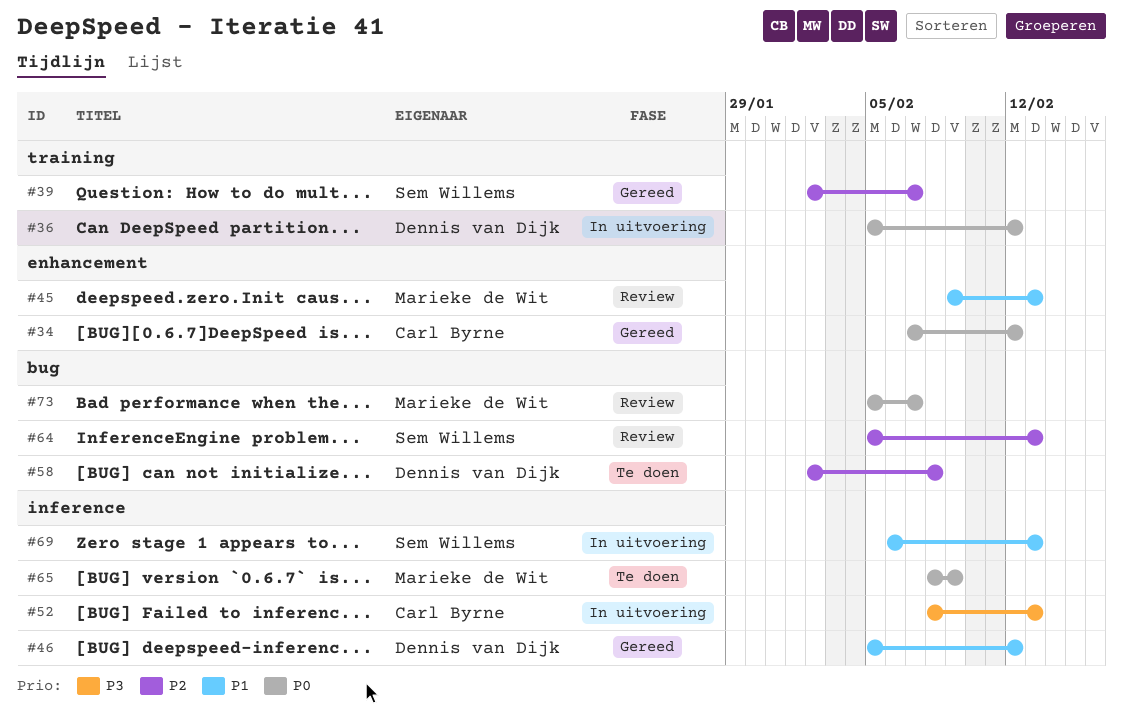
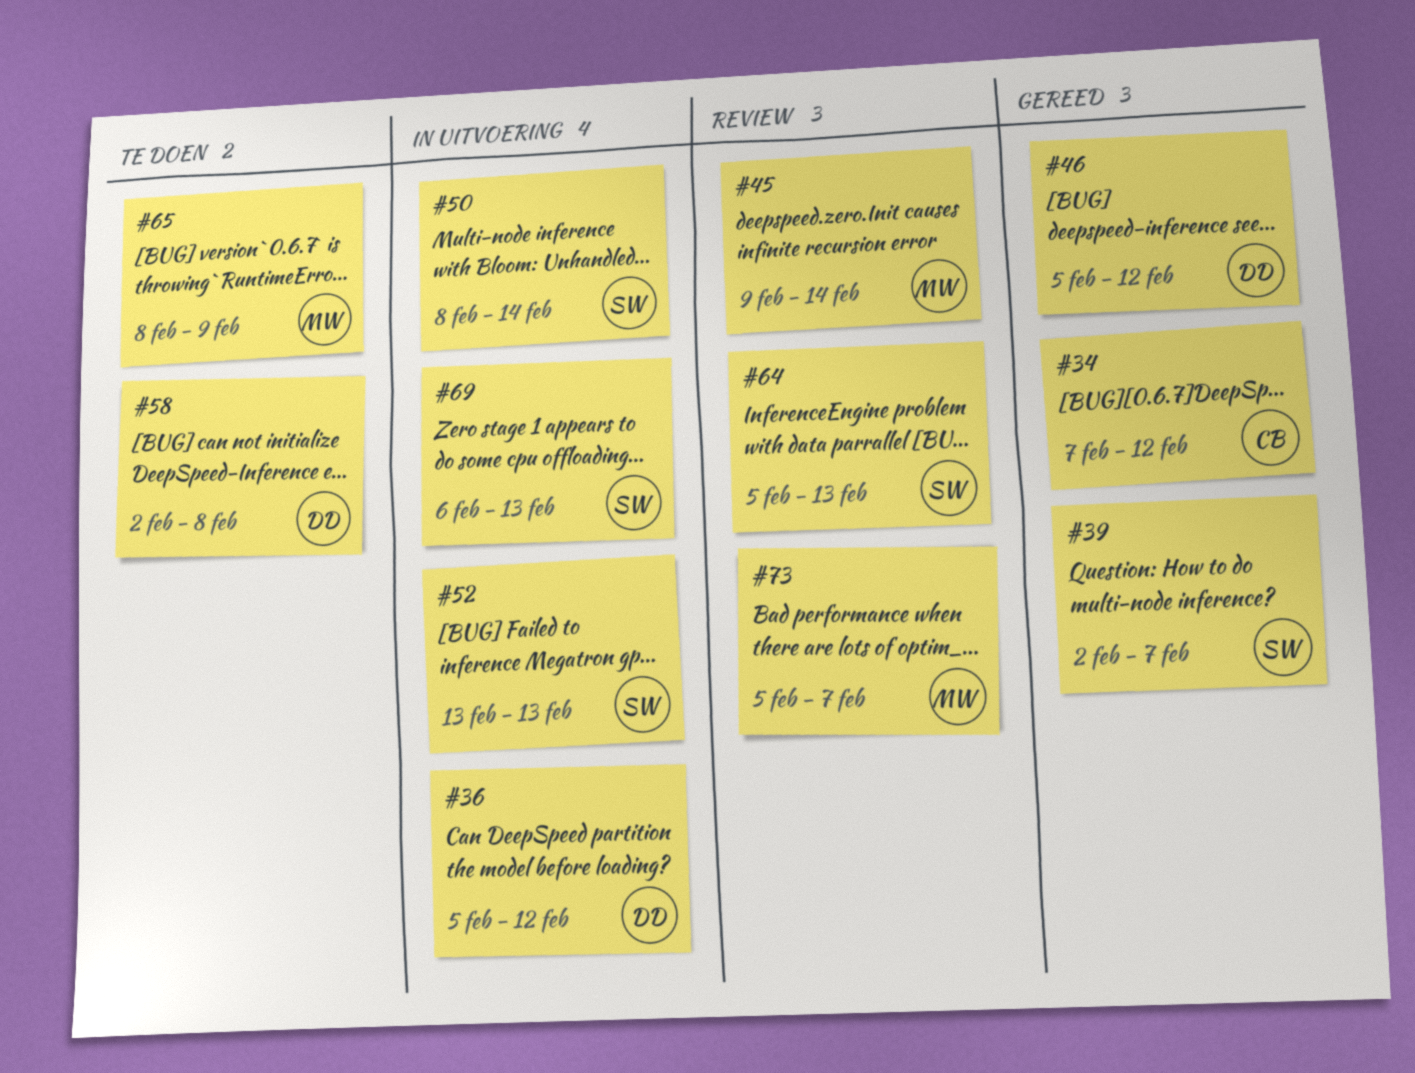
#45, due: Feb 13 -> Feb 14
#50: none -> present
#52, owner: Carl Byrne -> Sem Willems
#52, start: Feb 8 -> Feb 13

